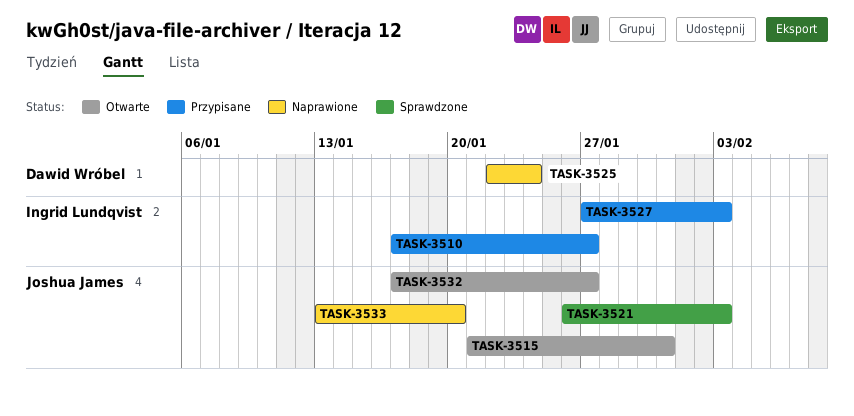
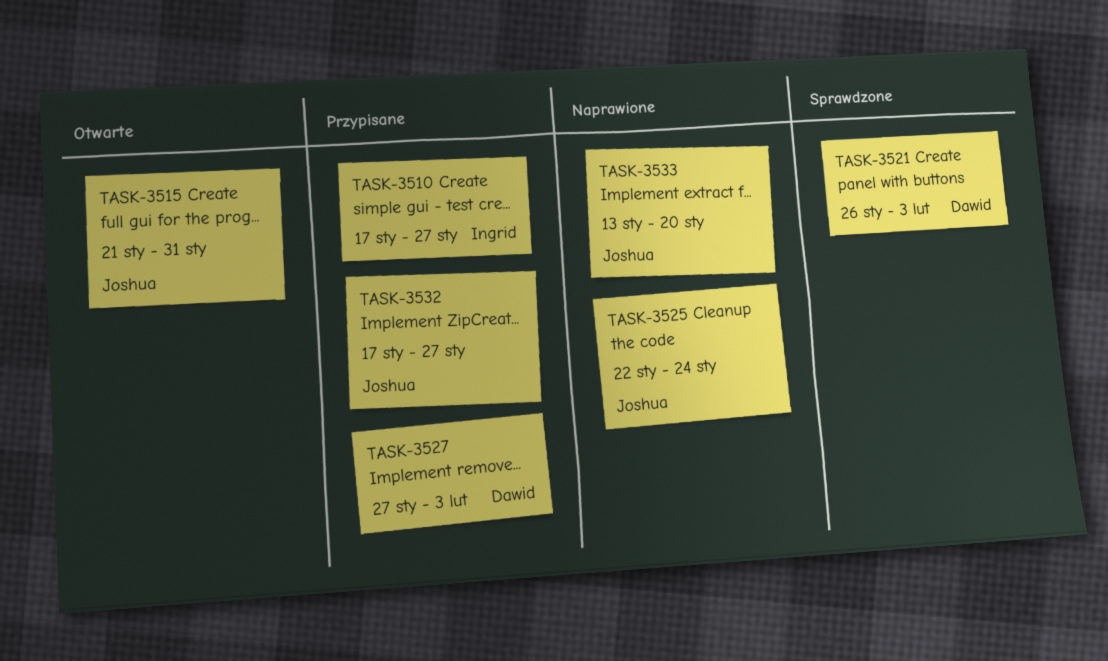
TASK-3521, owner: Joshua James -> Dawid Wróbel
TASK-3525, owner: Dawid Wróbel -> Joshua James
TASK-3527, owner: Ingrid Lundqvist -> Dawid Wróbel
TASK-3532, status: Otwarte -> Przypisane

